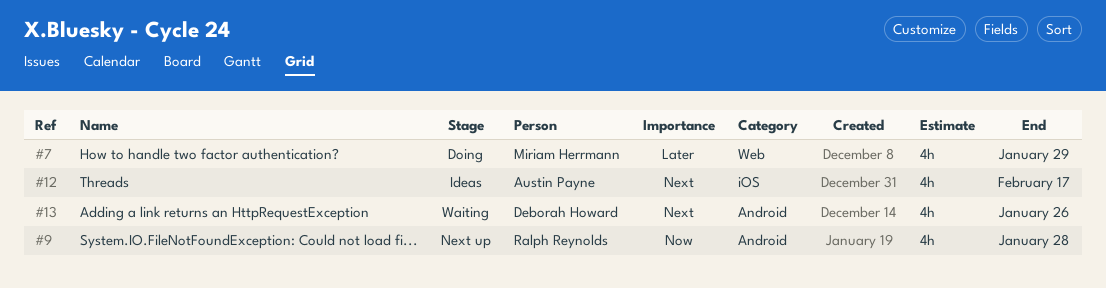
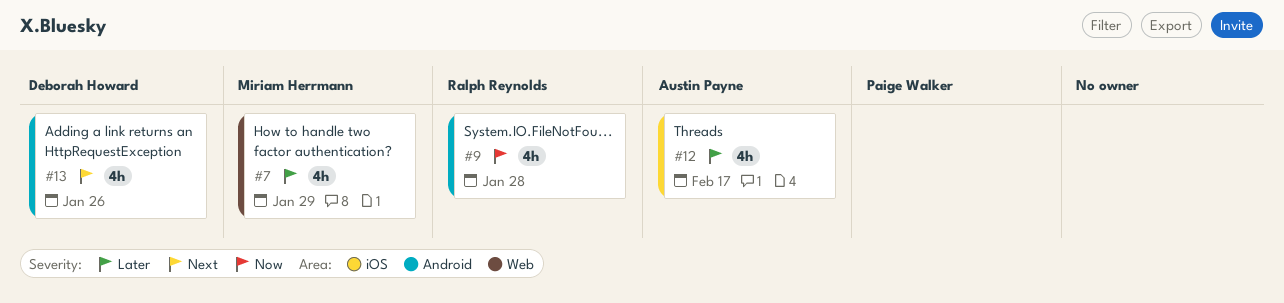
#12, priority: Next -> Later

